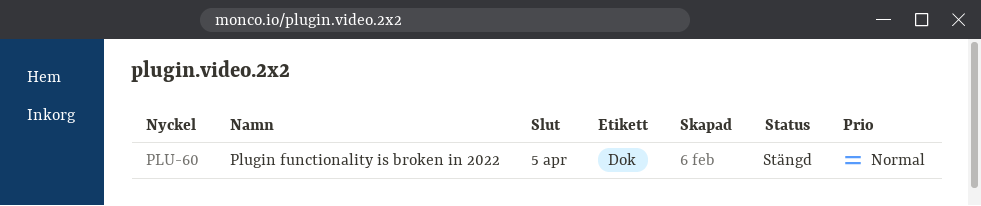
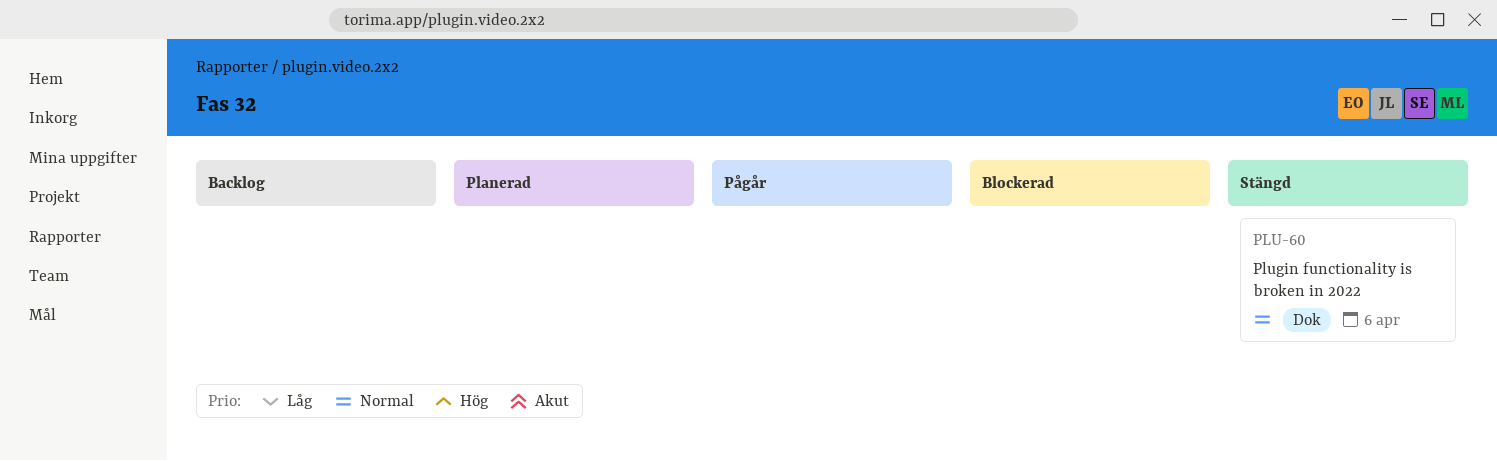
PLU-60, due: Apr 5 -> Apr 6

